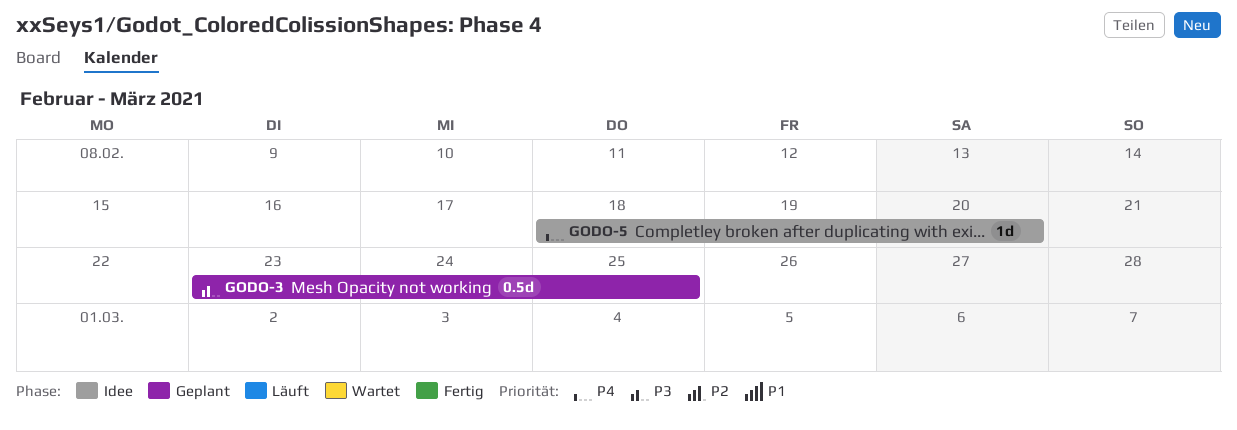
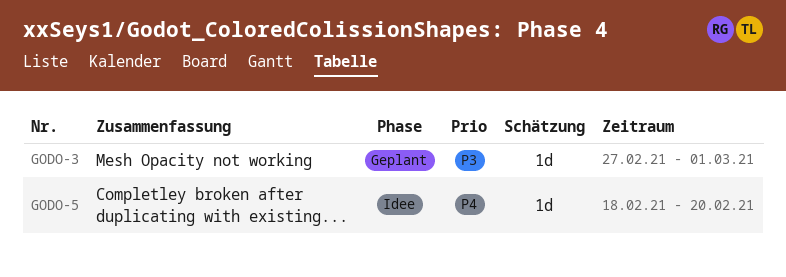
GODO-3, estimate: 0.5d -> 1d
GODO-3, start: Feb 23 -> Feb 27
GODO-3, due: Feb 25 -> Mar 1

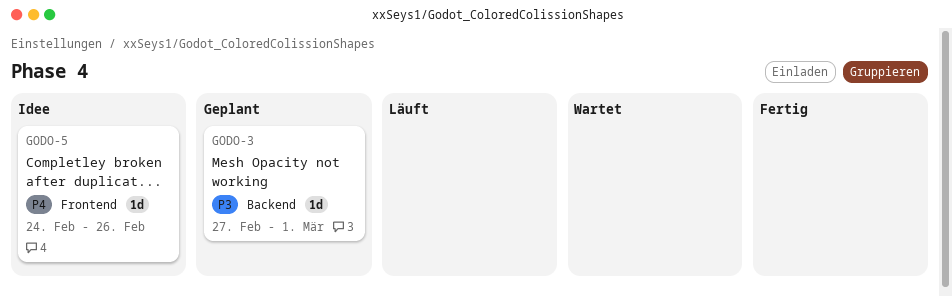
GODO-5, start: Feb 18 -> Feb 24
GODO-5, due: Feb 20 -> Feb 26

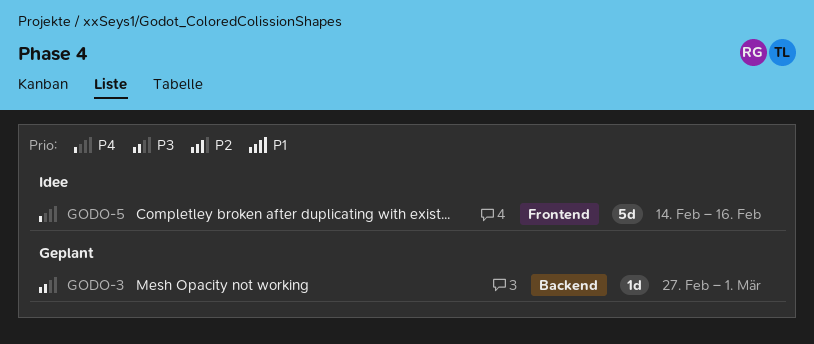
GODO-5, estimate: 1d -> 5d
GODO-5, start: Feb 24 -> Feb 14
GODO-5, due: Feb 26 -> Feb 16

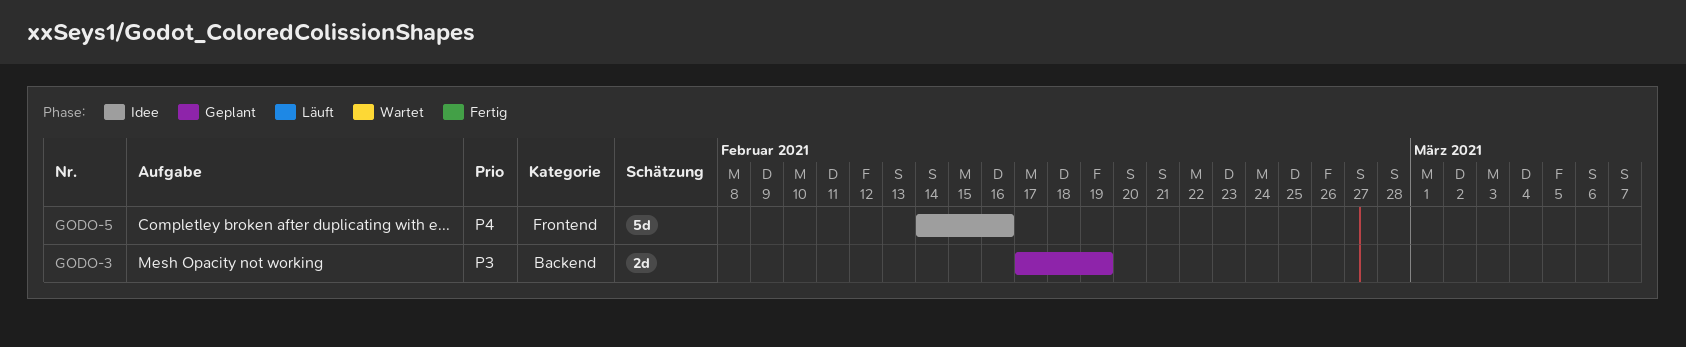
GODO-3, estimate: 1d -> 2d
GODO-3, start: Feb 27 -> Feb 17
GODO-3, due: Mar 1 -> Feb 19

